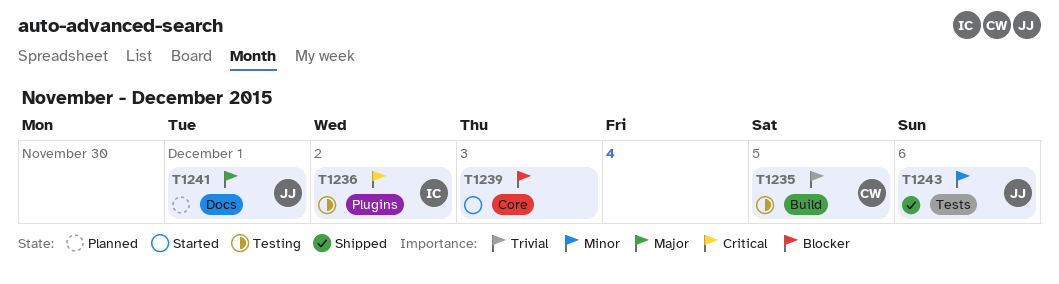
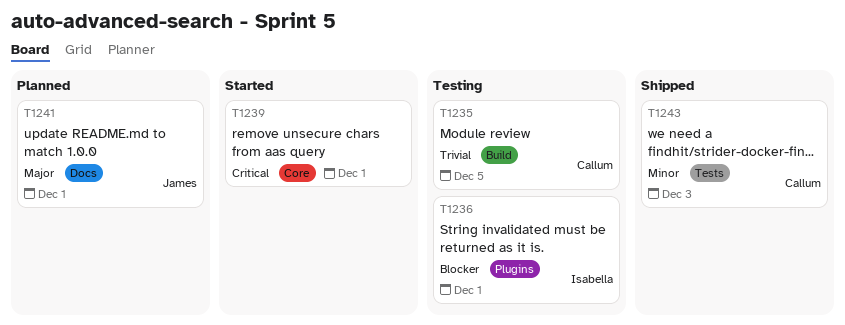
T1236, priority: Critical -> Blocker
T1236, due: Dec 2 -> Dec 1
T1239, priority: Blocker -> Critical
T1239, due: Dec 3 -> Dec 1
T1243, owner: James -> Callum
T1243, due: Dec 6 -> Dec 3

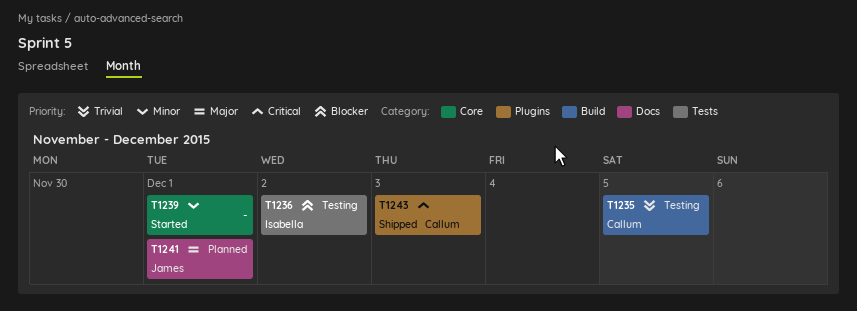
T1236, label: Plugins -> Tests
T1236, due: Dec 1 -> Dec 2
T1239, priority: Critical -> Minor
T1243, priority: Minor -> Critical
T1243, label: Tests -> Plugins

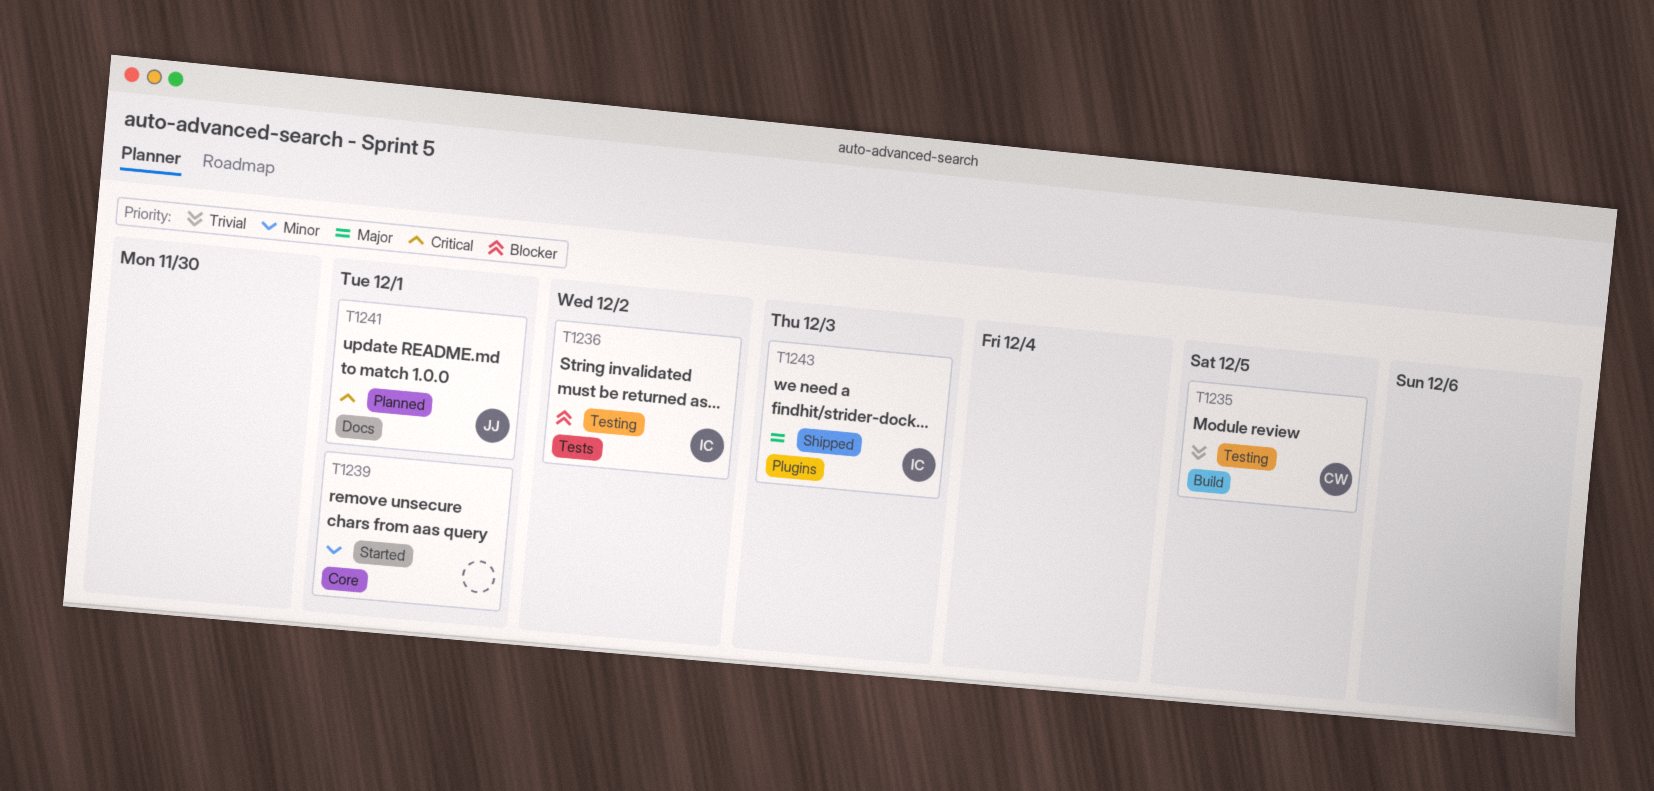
T1241, priority: Major -> Critical
T1243, owner: Callum -> Isabella
T1243, priority: Critical -> Major

